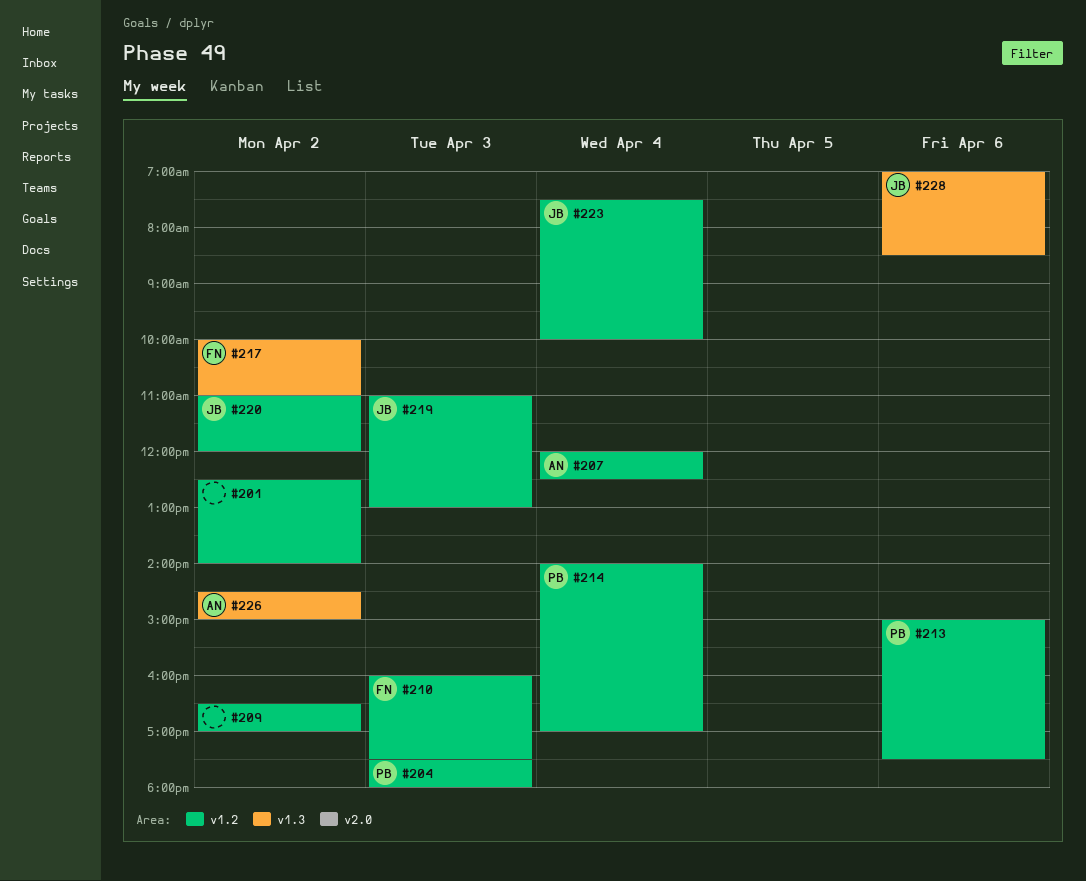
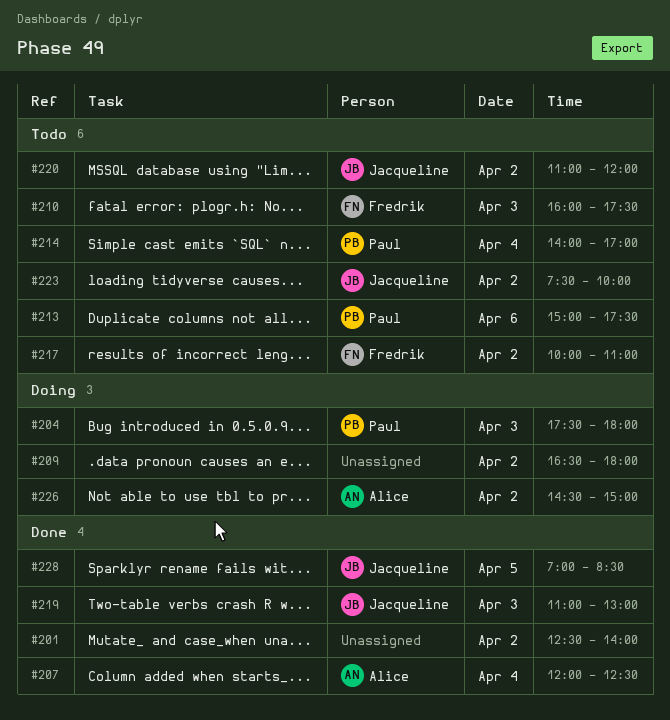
#209, ends: 17:00 -> 18:00
#223, day: Apr 4 -> Apr 2
#228, day: Apr 6 -> Apr 5

